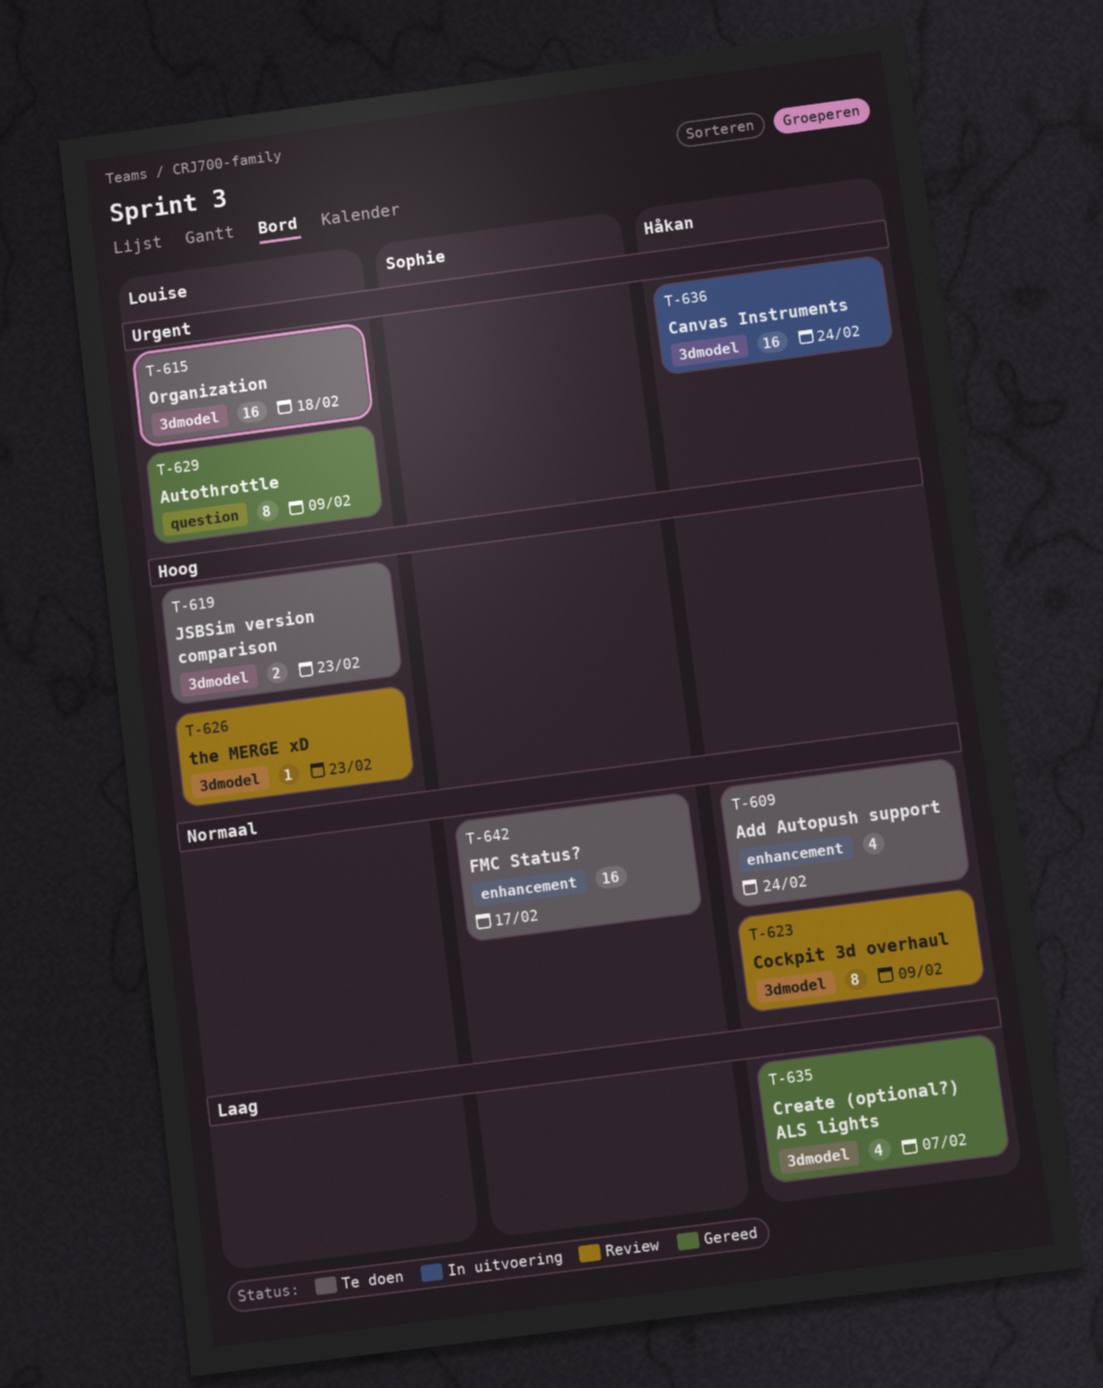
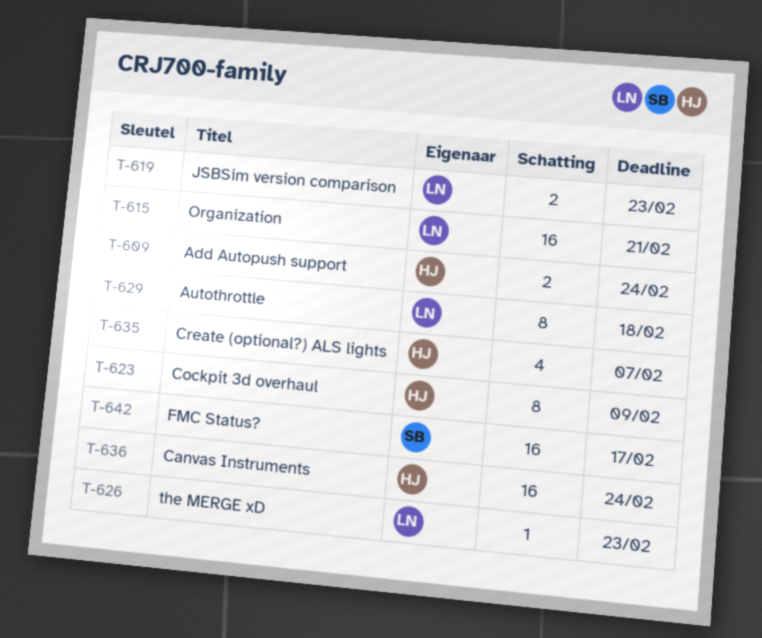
T-609, estimate: 4 -> 2
T-615, due: Feb 18 -> Feb 21
T-629, due: Feb 9 -> Feb 18

